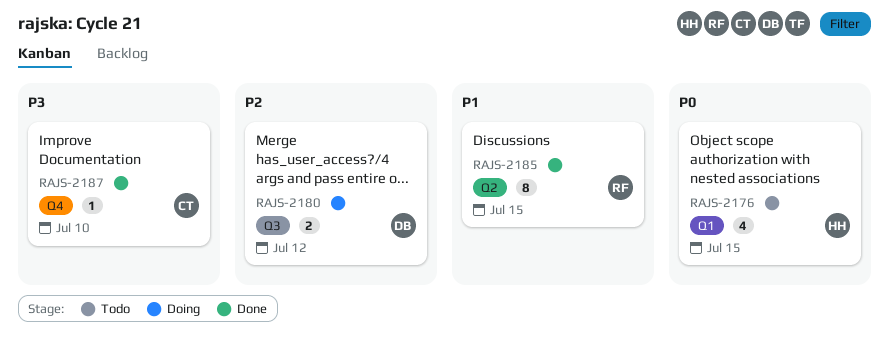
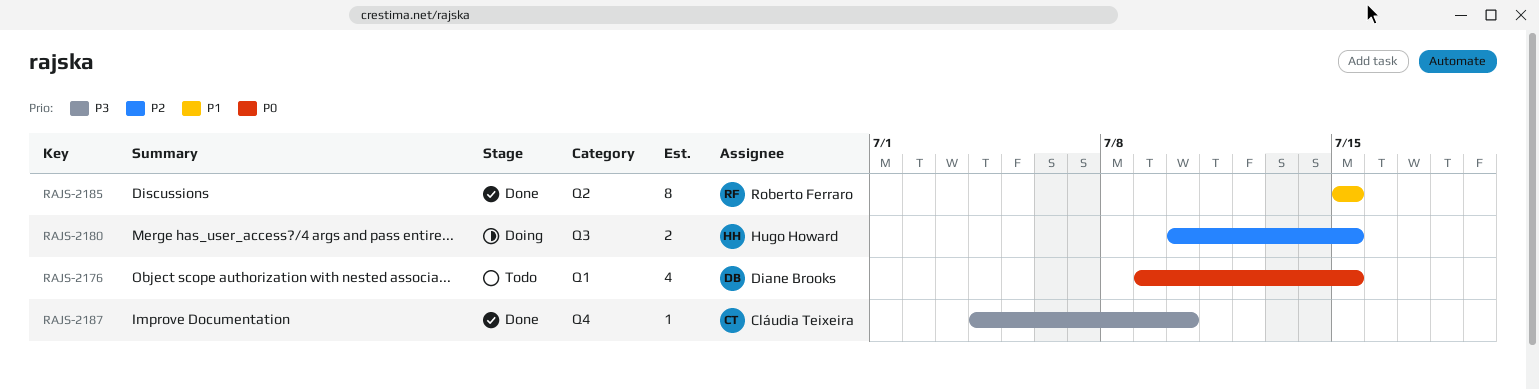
RAJS-2176, owner: Hugo Howard -> Diane Brooks
RAJS-2180, owner: Diane Brooks -> Hugo Howard
RAJS-2180, due: Jul 12 -> Jul 15

